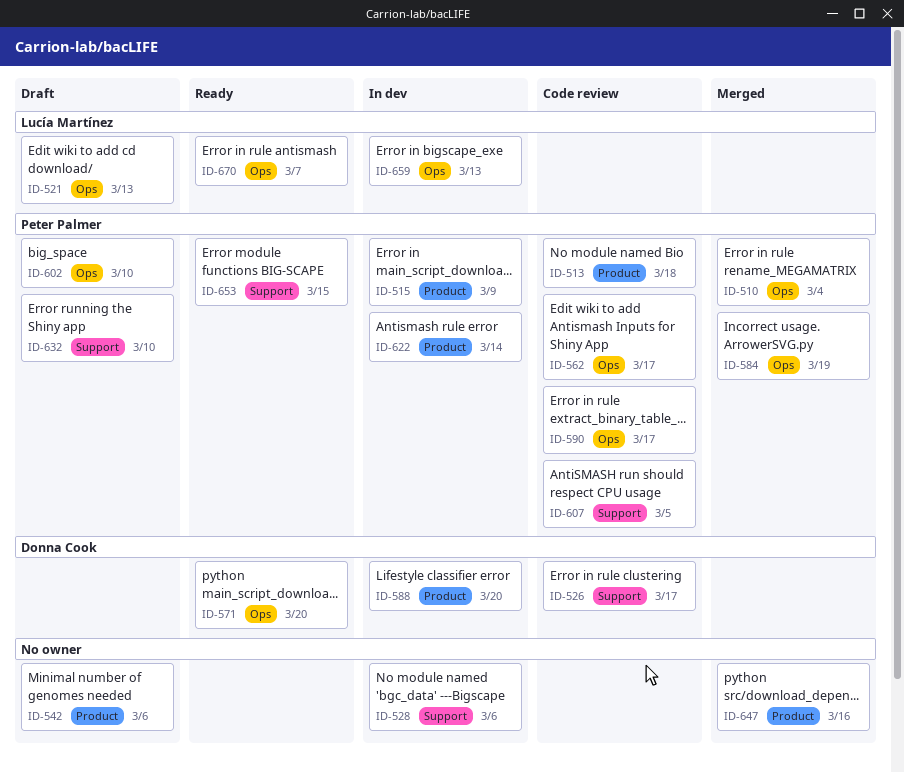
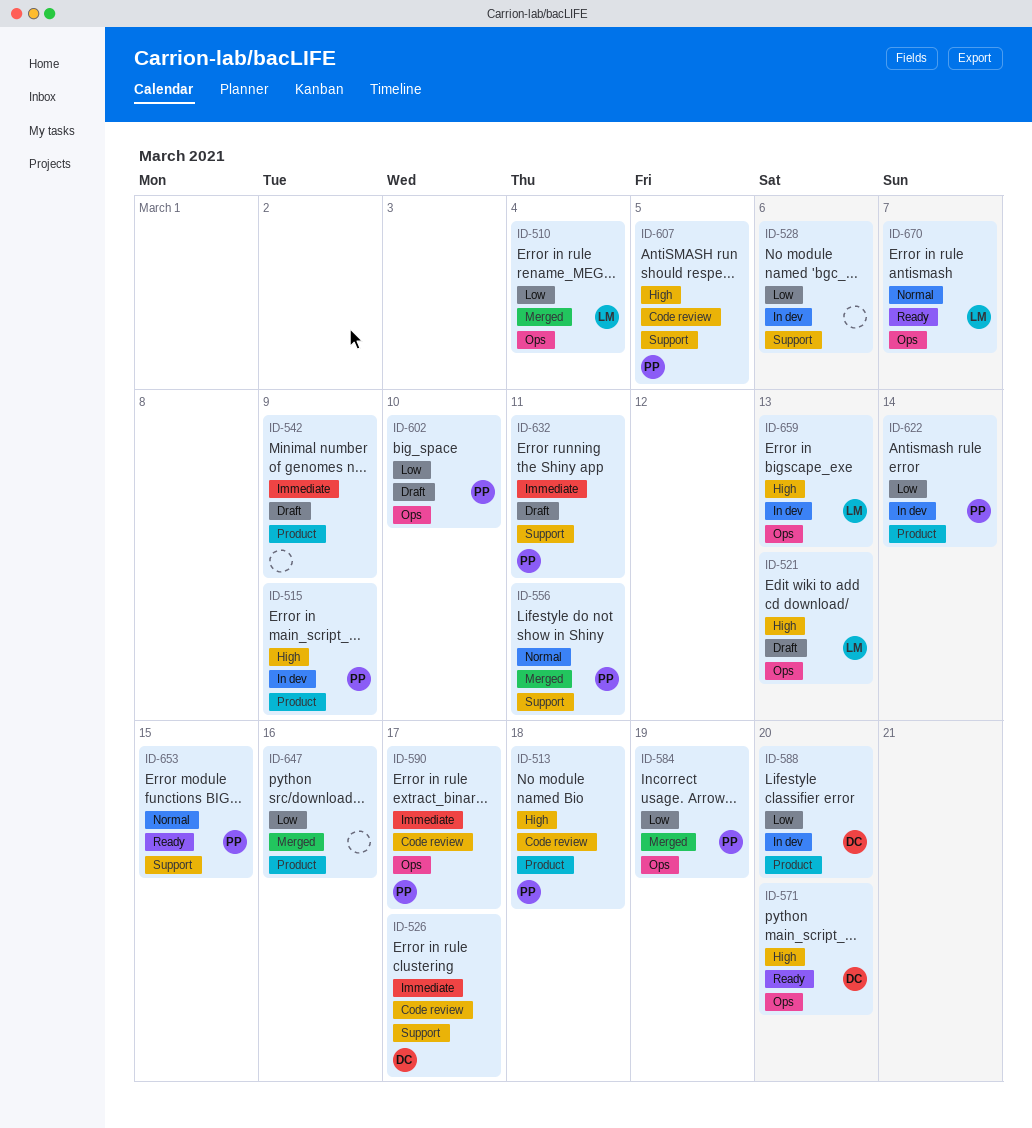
ID-510, owner: Peter Palmer -> Lucía Martínez
ID-542, due: Mar 6 -> Mar 9
ID-556: none -> present
ID-562: present -> none
ID-632, due: Mar 10 -> Mar 11

